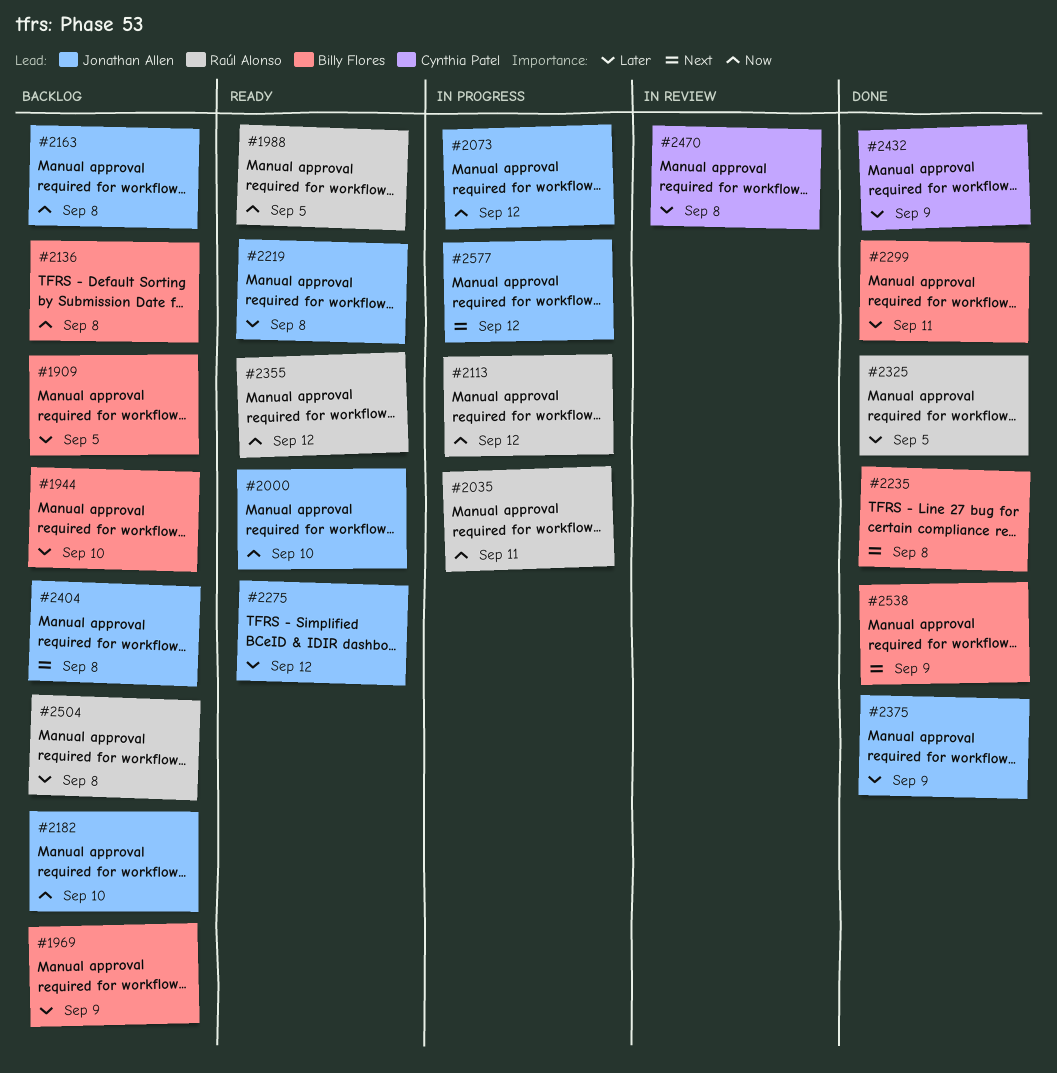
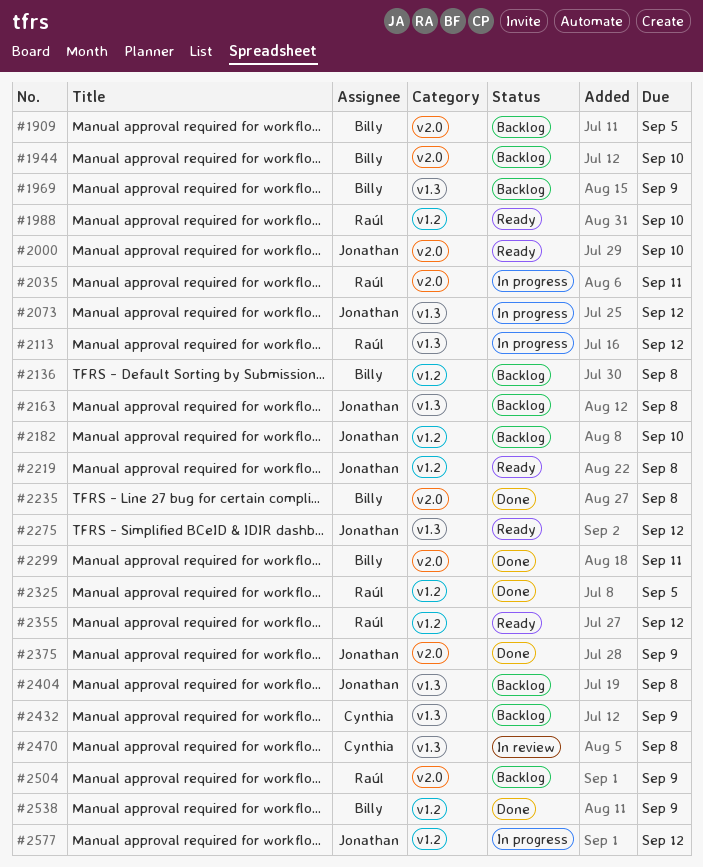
#1988, due: Sep 5 -> Sep 10
#2432, status: Done -> Backlog
#2504, due: Sep 8 -> Sep 9

